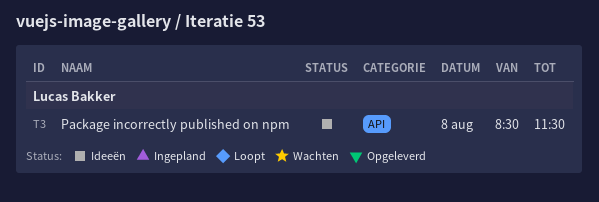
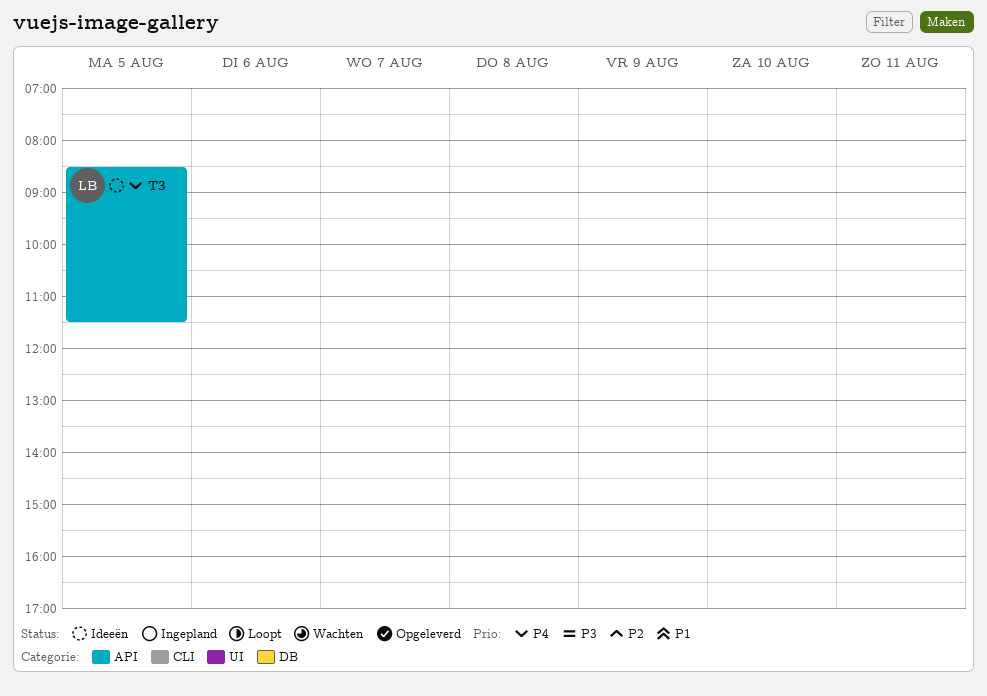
T3, day: Aug 8 -> Aug 5

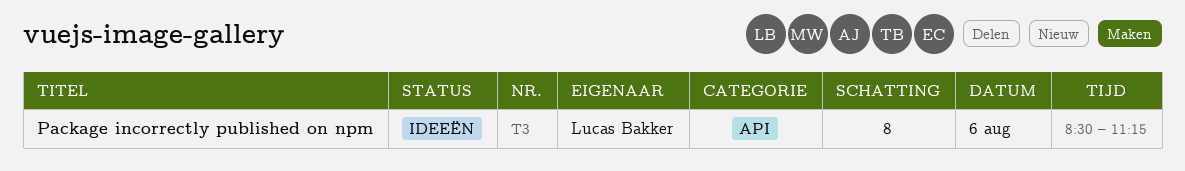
T3, day: Aug 5 -> Aug 6
T3, ends: 11:30 -> 11:15

